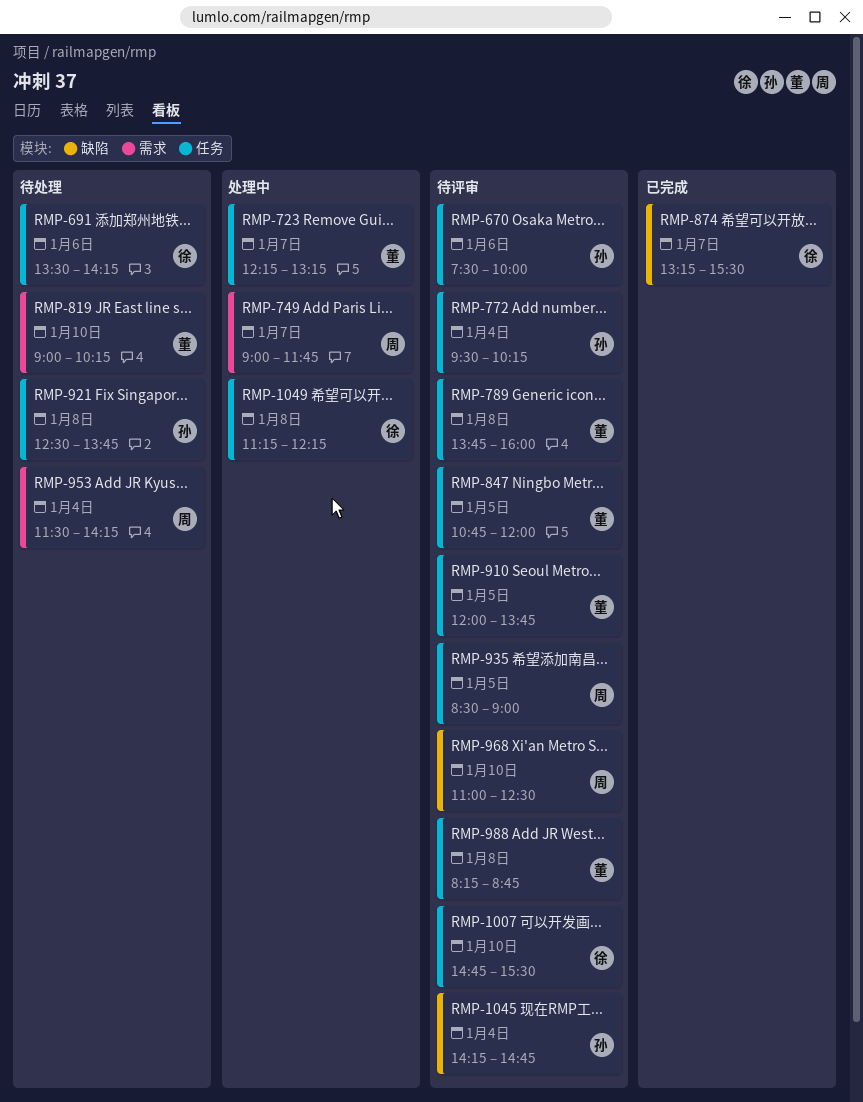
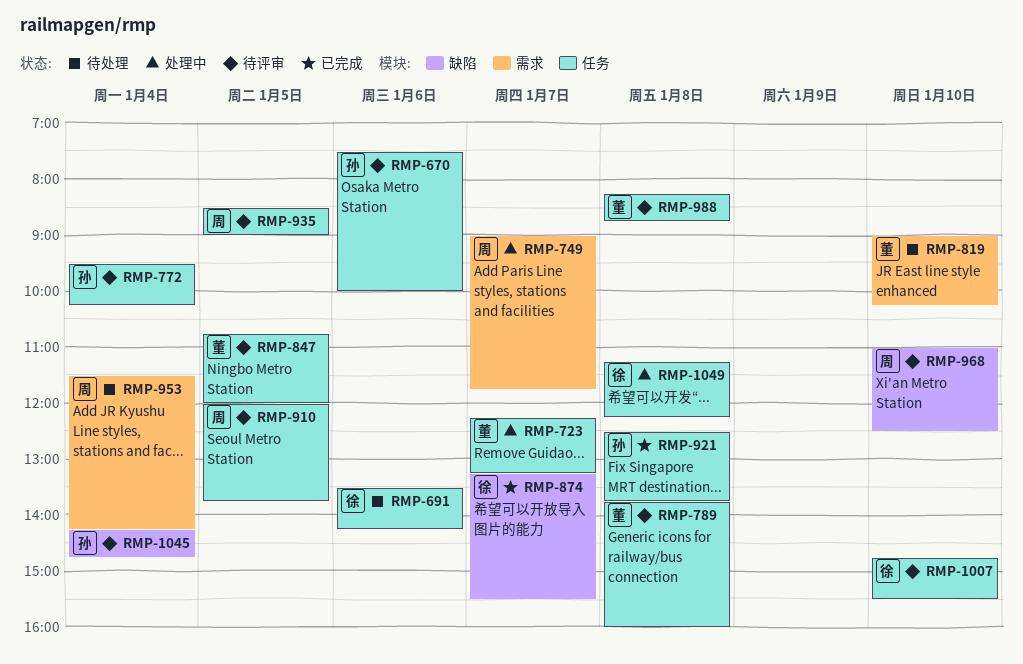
RMP-910, owner: 董 -> 周
RMP-921, status: 待处理 -> 已完成

